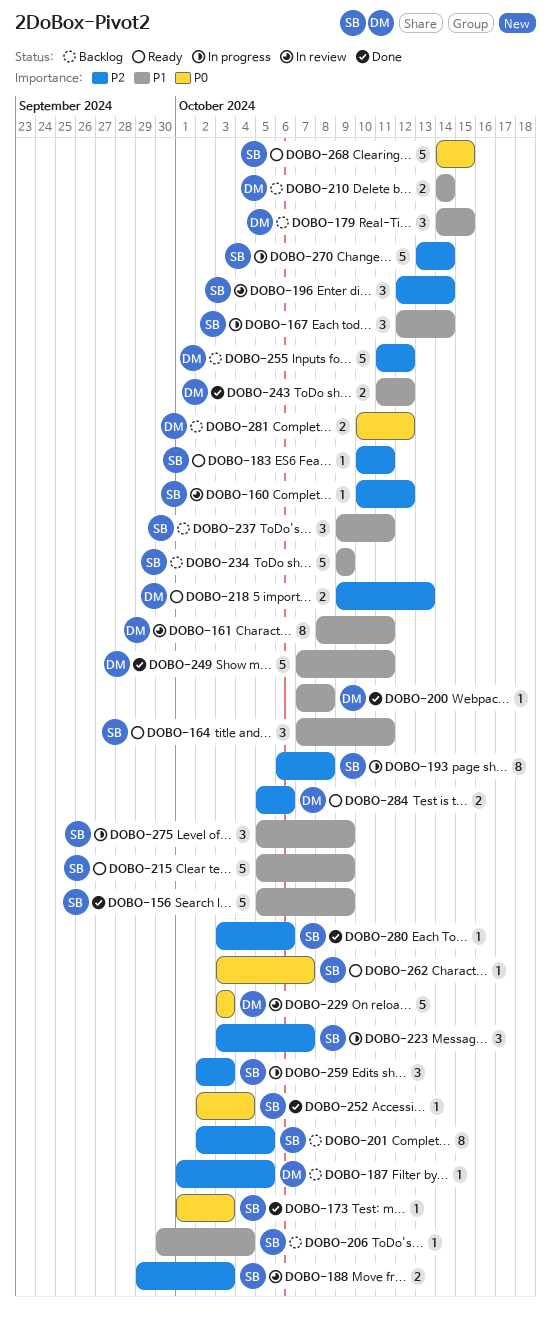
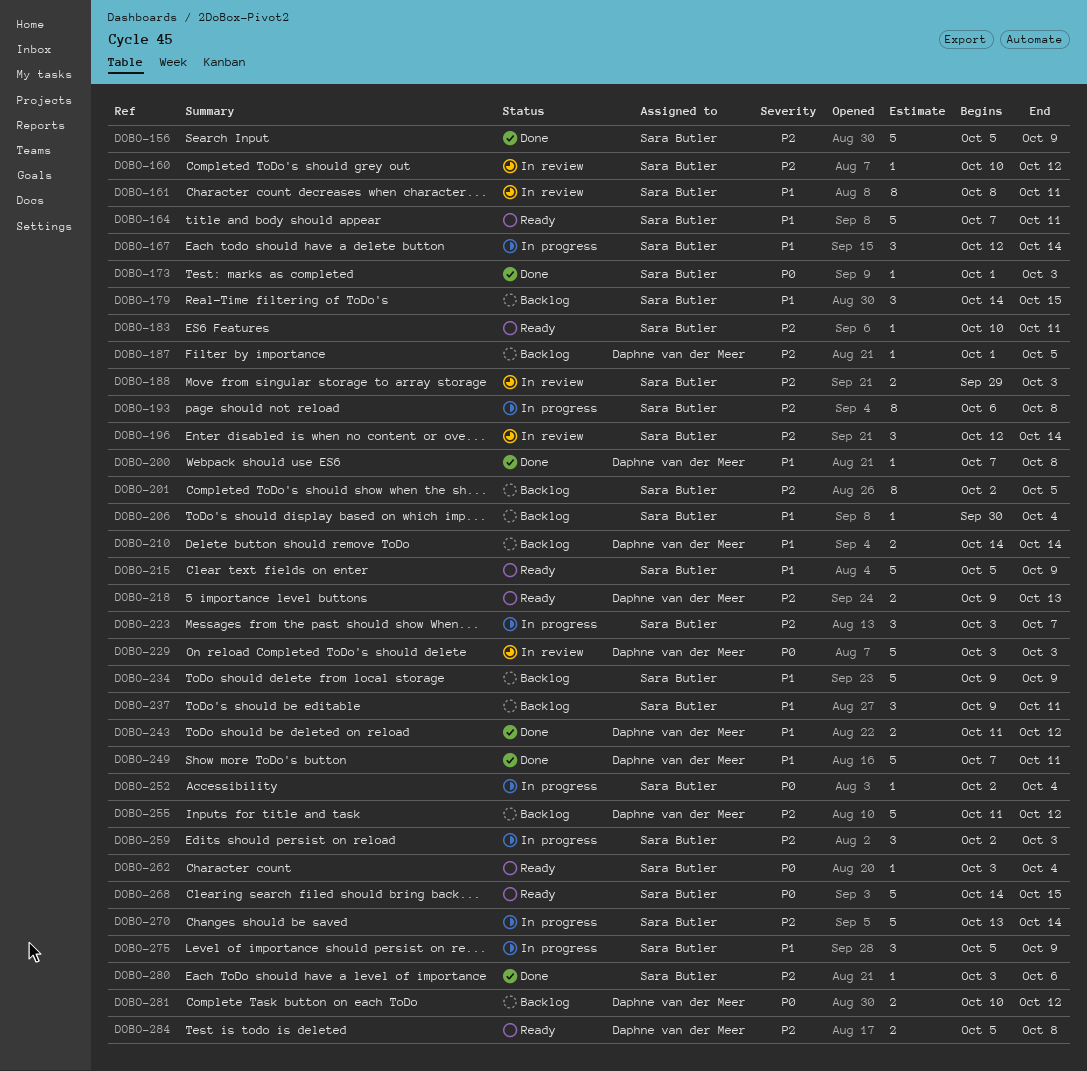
DOBO-156, priority: P1 -> P2
DOBO-161, owner: Daphne van der Meer -> Sara Butler
DOBO-164, estimate: 3 -> 5
DOBO-179, owner: Daphne van der Meer -> Sara Butler
DOBO-252, status: Done -> In progress
DOBO-262, due: Oct 7 -> Oct 4
DOBO-284, due: Oct 6 -> Oct 8

